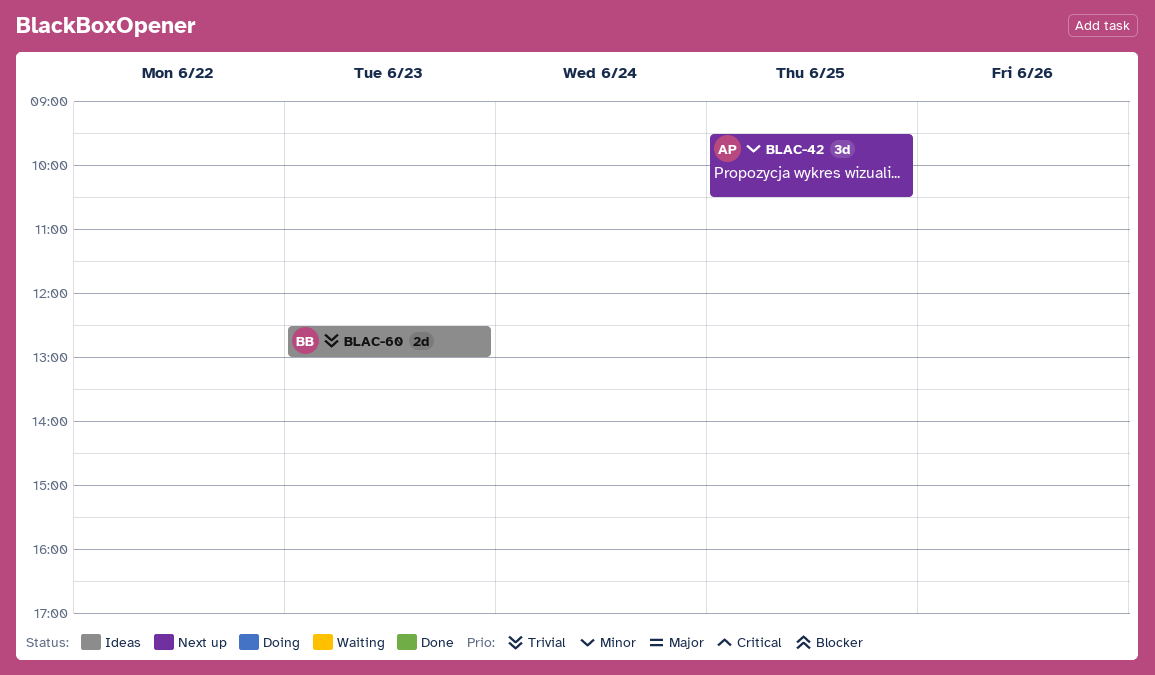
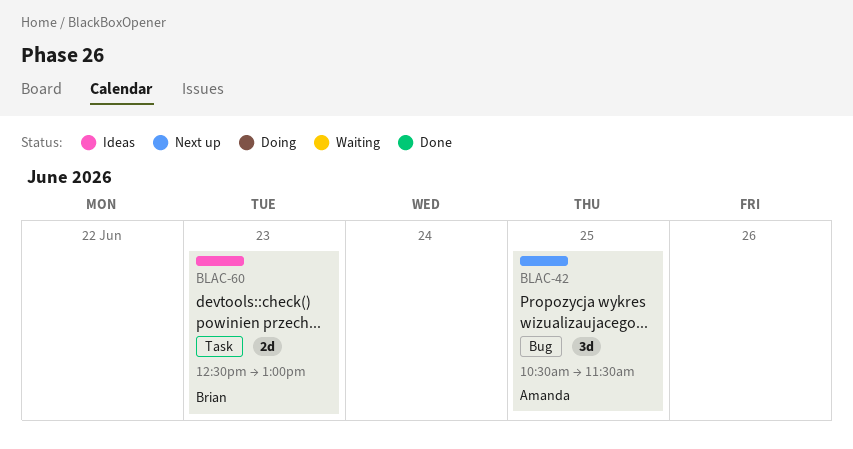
BLAC-42, begins: 09:30 -> 10:30
BLAC-42, ends: 10:30 -> 11:30

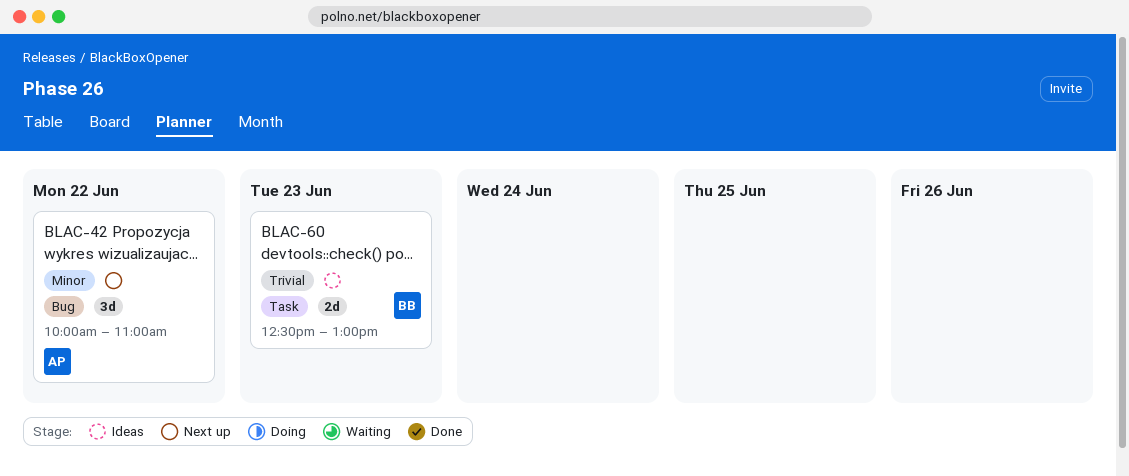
BLAC-42, day: Jun 25 -> Jun 22
BLAC-42, begins: 10:30 -> 10:00
BLAC-42, ends: 11:30 -> 11:00

